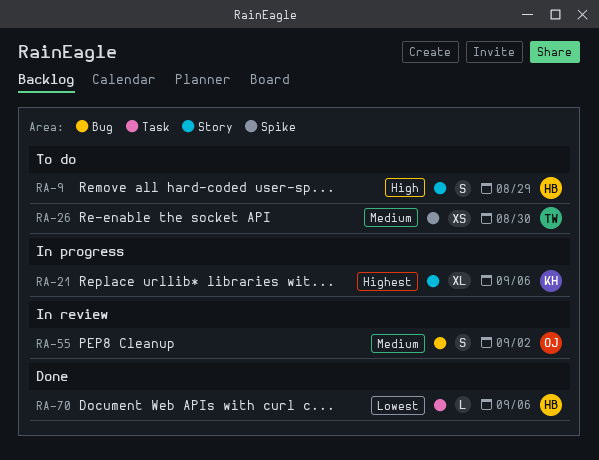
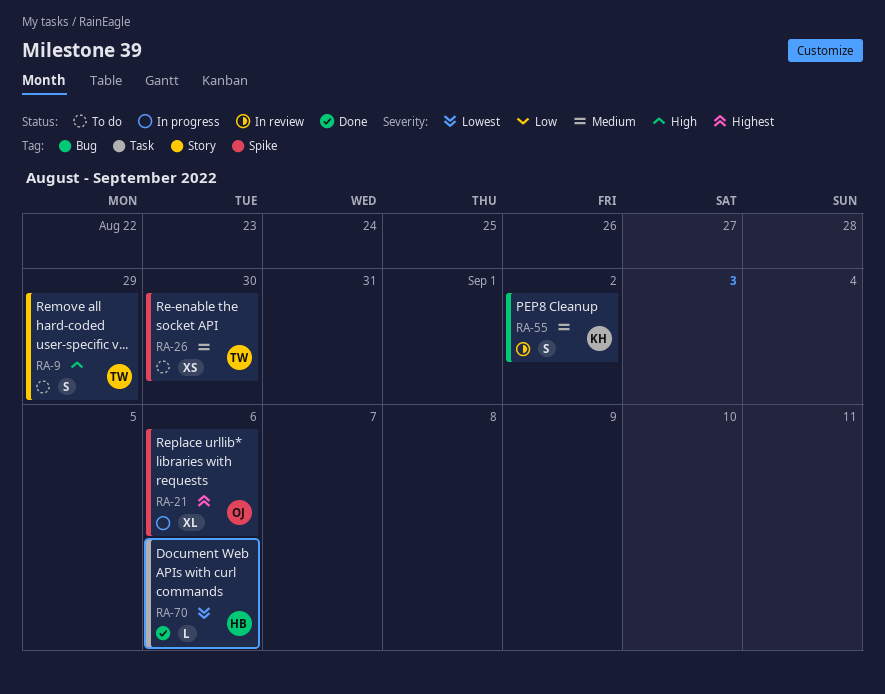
RA-9, owner: HB -> TW
RA-21, owner: KH -> OJ
RA-21, label: Story -> Spike
RA-55, owner: OJ -> KH

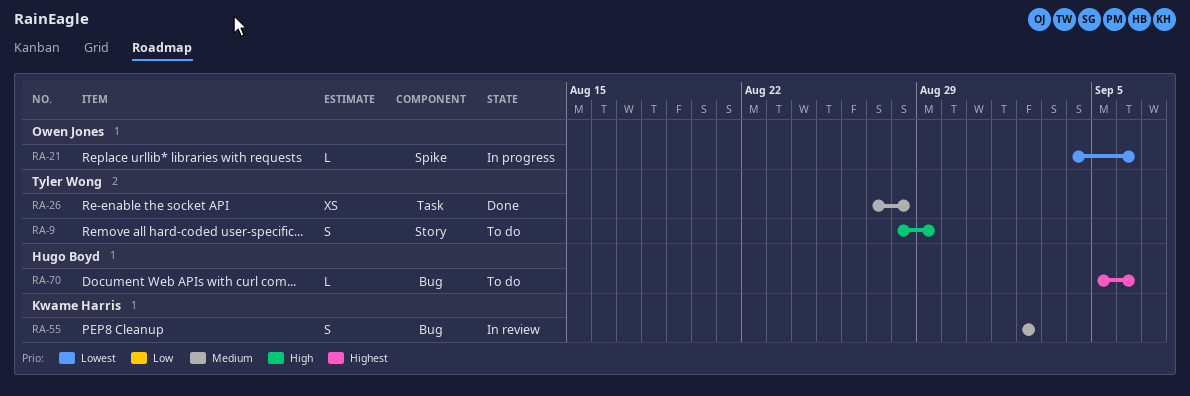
RA-21, priority: Highest -> Lowest
RA-21, estimate: XL -> L
RA-26, status: To do -> Done
RA-26, label: Spike -> Task
RA-26, due: Aug 30 -> Aug 28
RA-70, status: Done -> To do
RA-70, priority: Lowest -> Highest
RA-70, label: Task -> Bug

